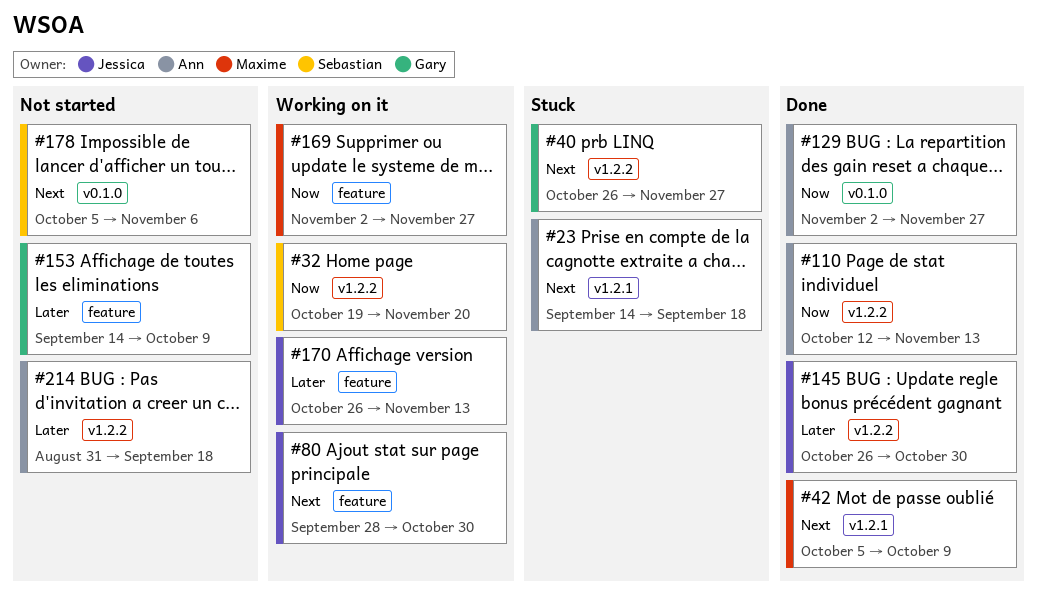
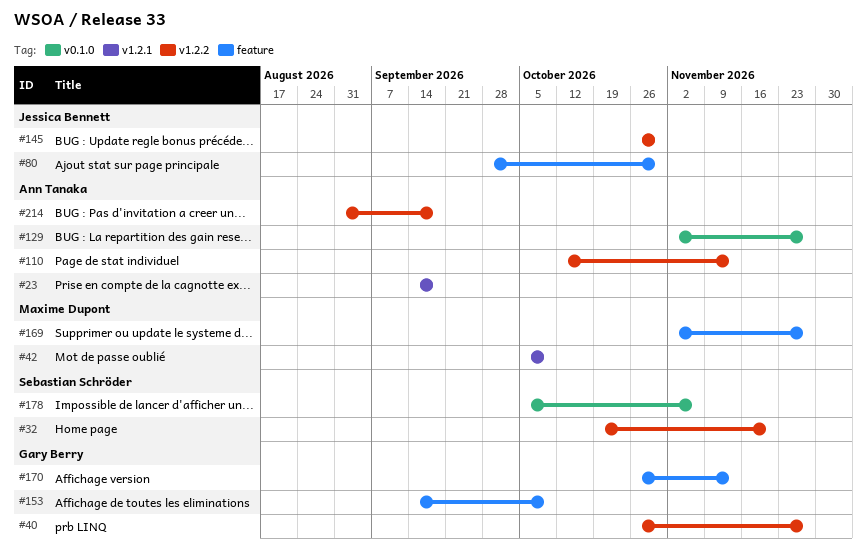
#170, owner: Jessica Bennett -> Gary Berry

